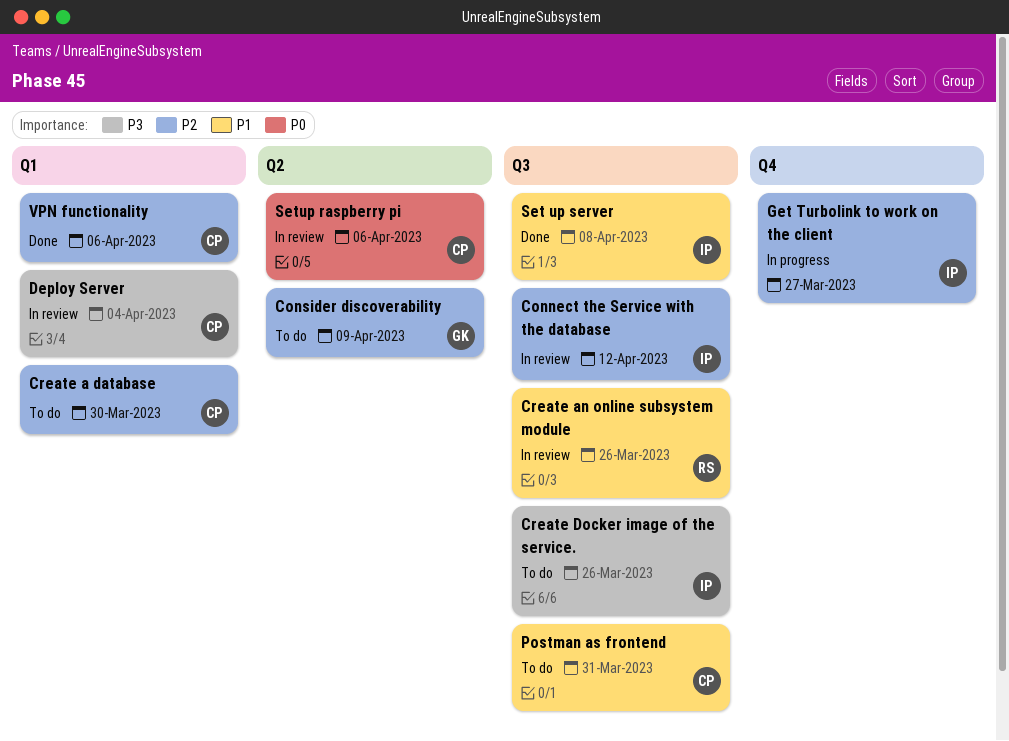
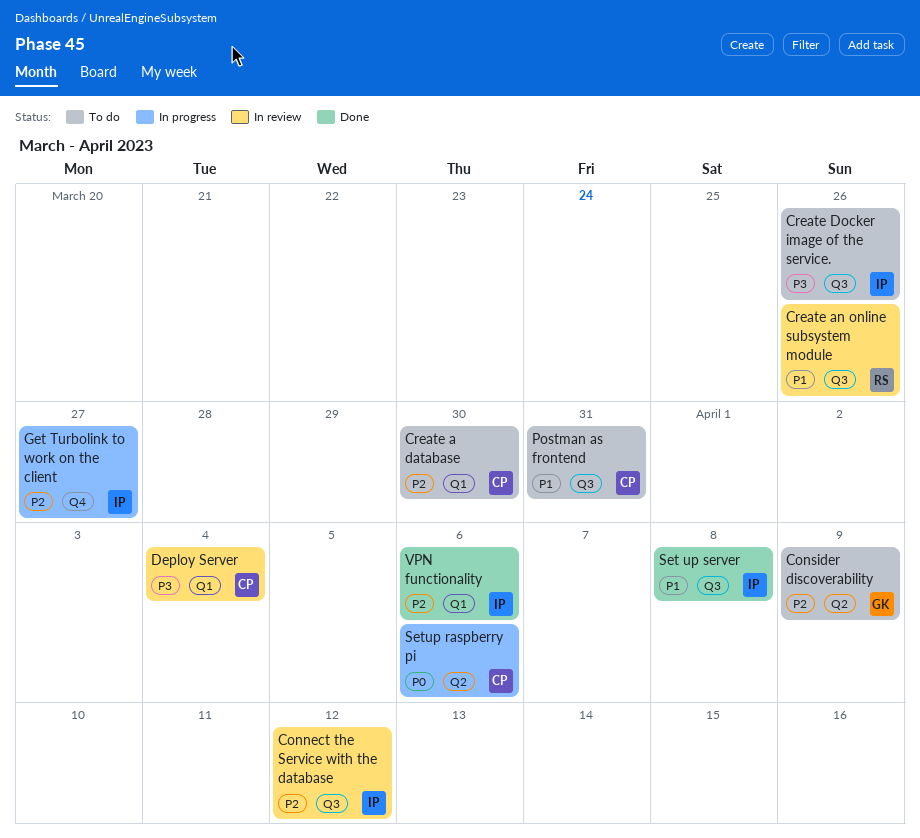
Setup raspberry pi, status: In review -> In progress
VPN functionality, owner: CP -> IP

